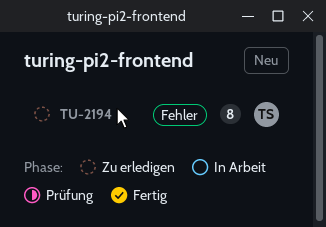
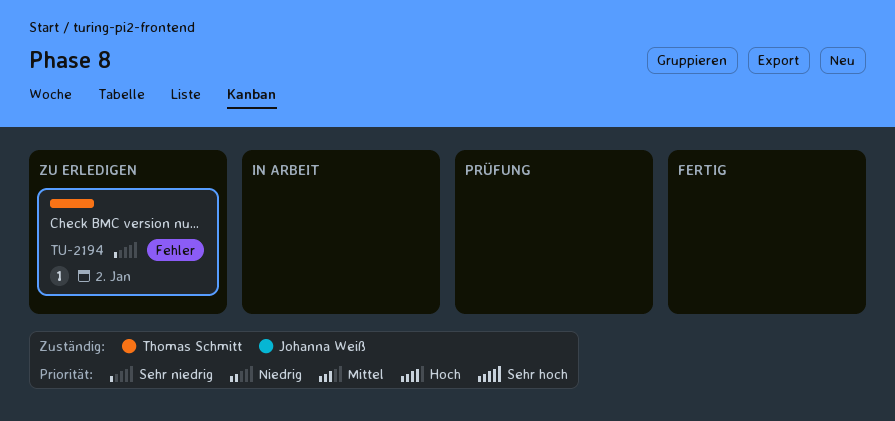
TU-2194, estimate: 8 -> 1

